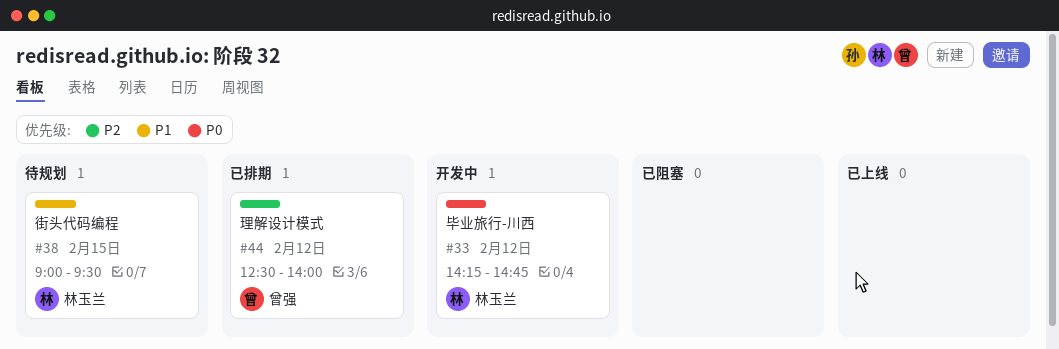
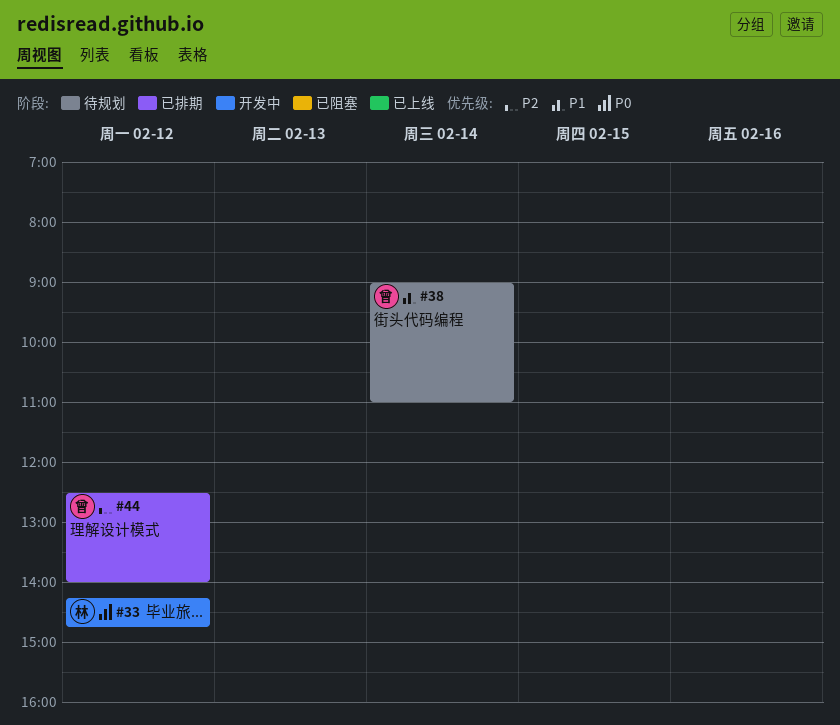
#38, owner: 林玉兰 -> 曾强
#38, day: Feb 15 -> Feb 14
#38, ends: 09:30 -> 11:00

